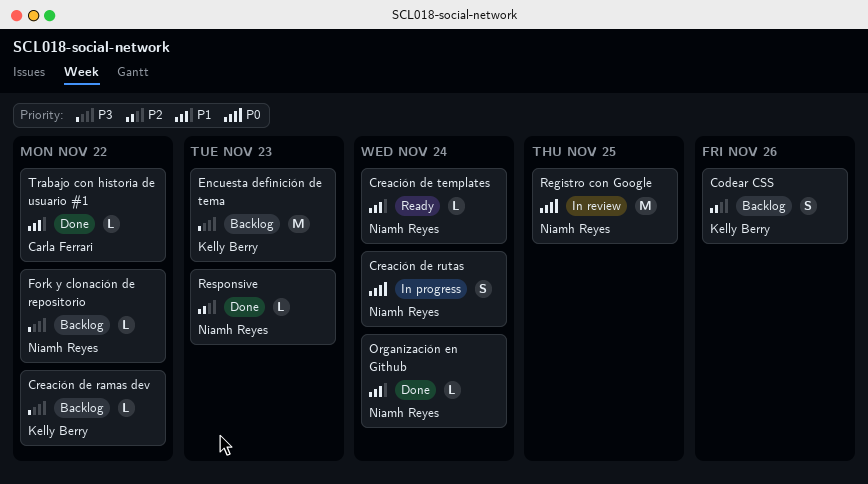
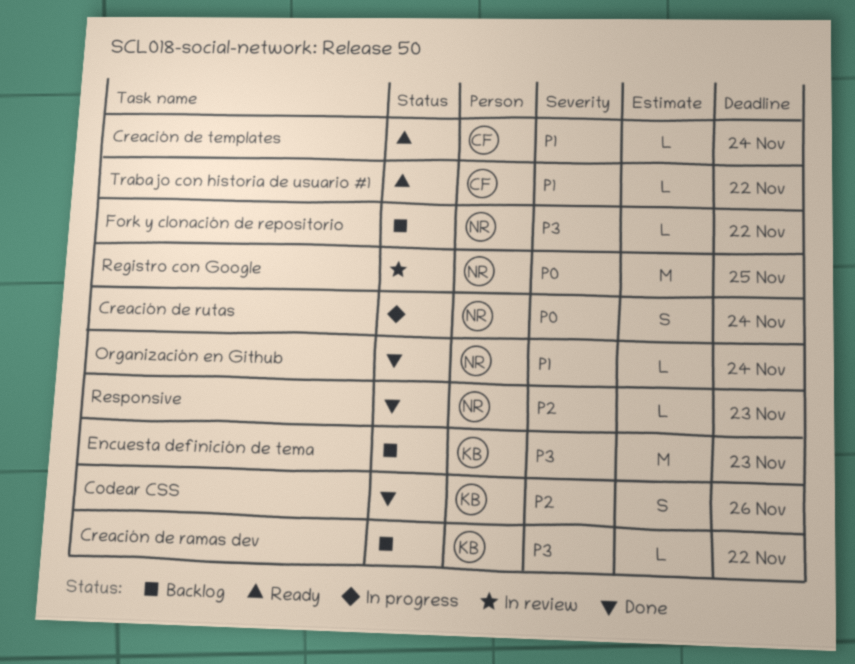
Codear CSS, status: Backlog -> Done
Creación de templates, owner: Niamh Reyes -> Carla Ferrari
Trabajo con historia de usuario #1, status: Done -> Ready

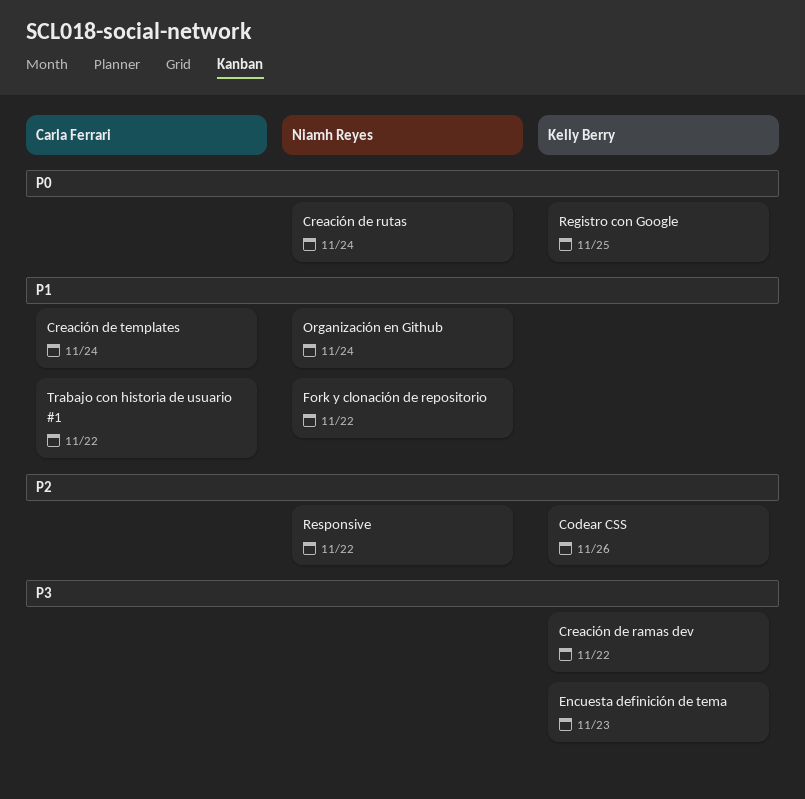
Fork y clonación de repositorio, priority: P3 -> P1
Registro con Google, owner: Niamh Reyes -> Kelly Berry
Responsive, due: Nov 23 -> Nov 22

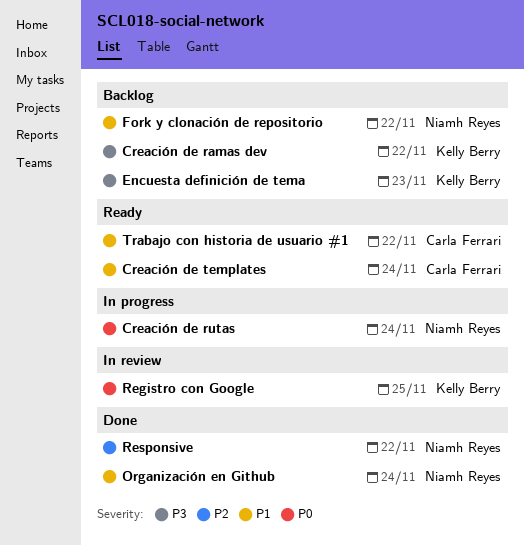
Codear CSS: present -> none

